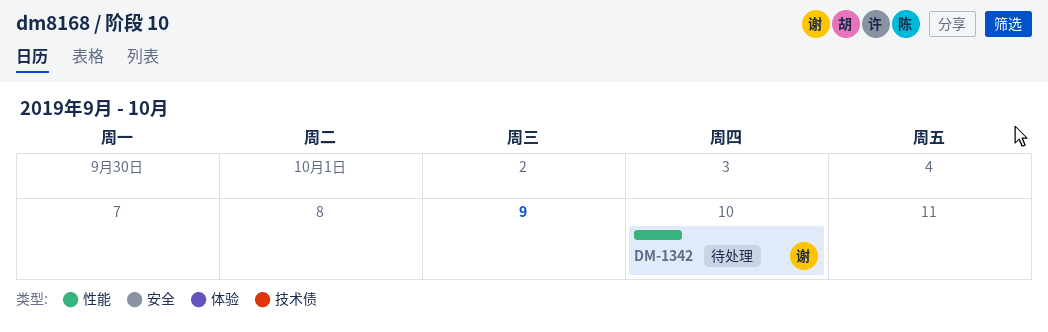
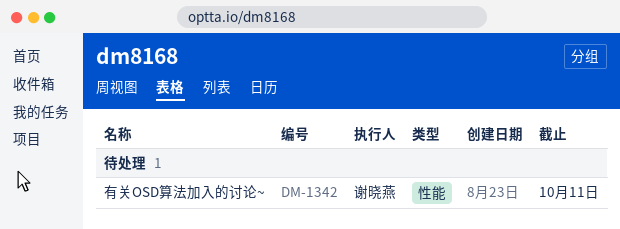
DM-1342, due: Oct 10 -> Oct 11

